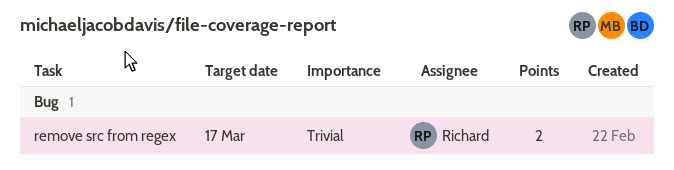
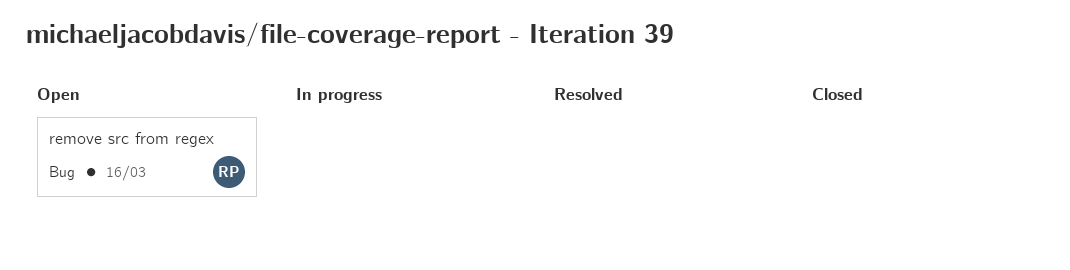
remove src from regex, estimate: 2 -> 1
remove src from regex, due: Mar 17 -> Mar 16

